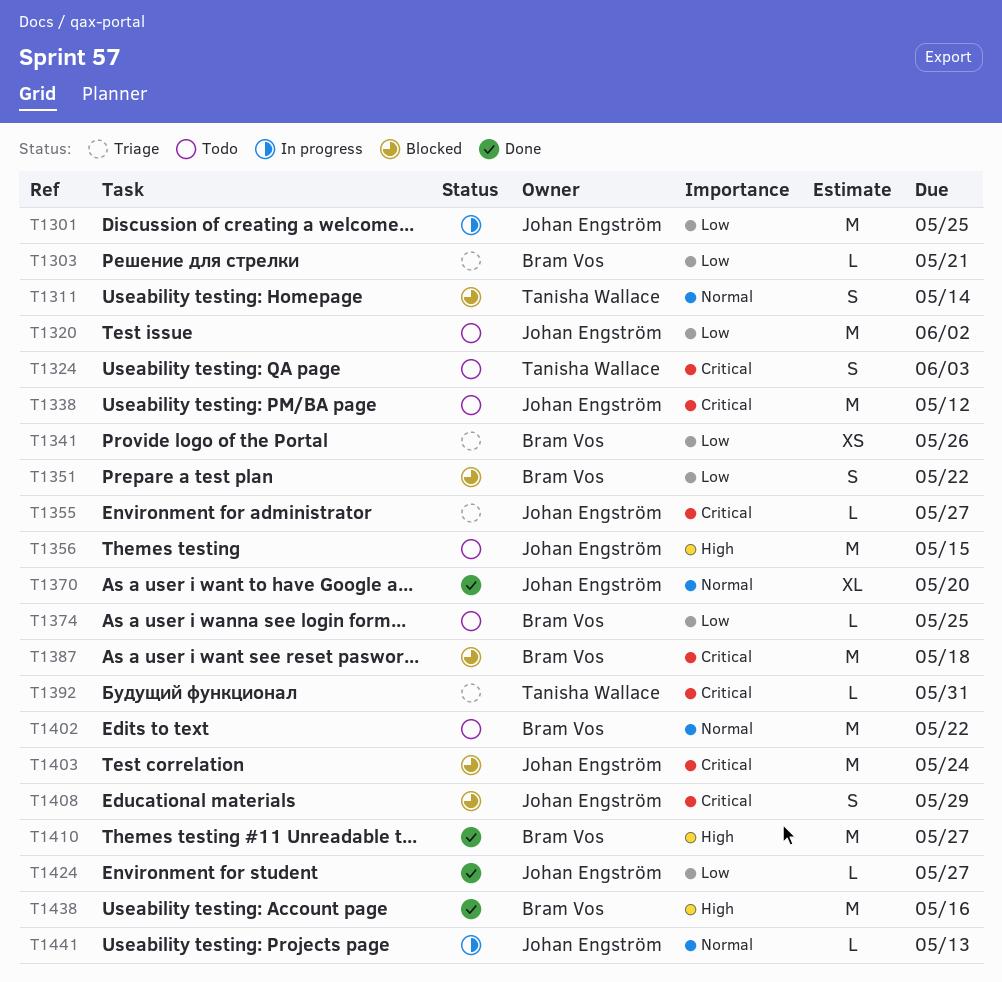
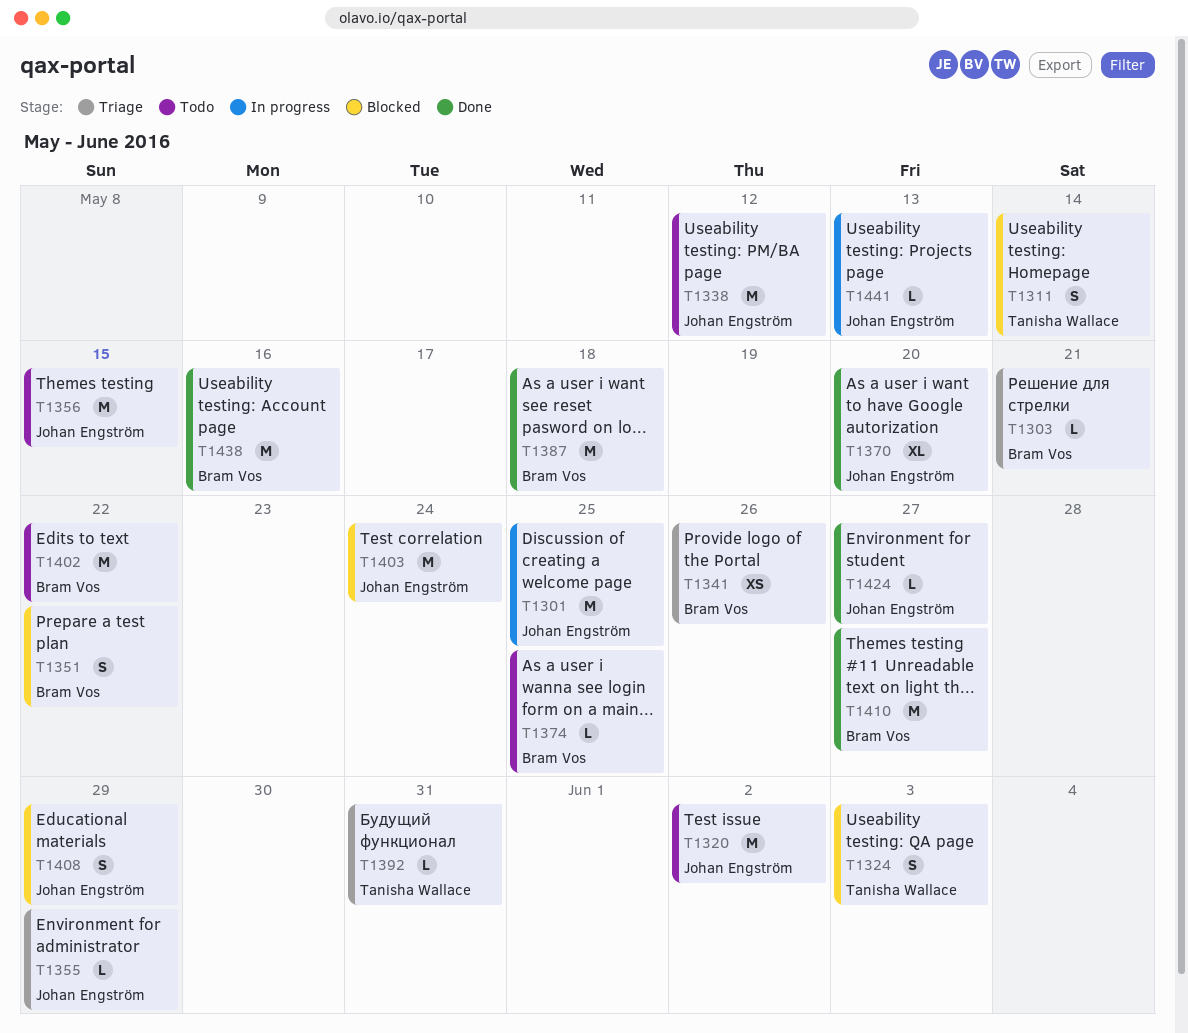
T1324, status: Todo -> Blocked
T1355, due: May 27 -> May 29
T1387, status: Blocked -> Done

